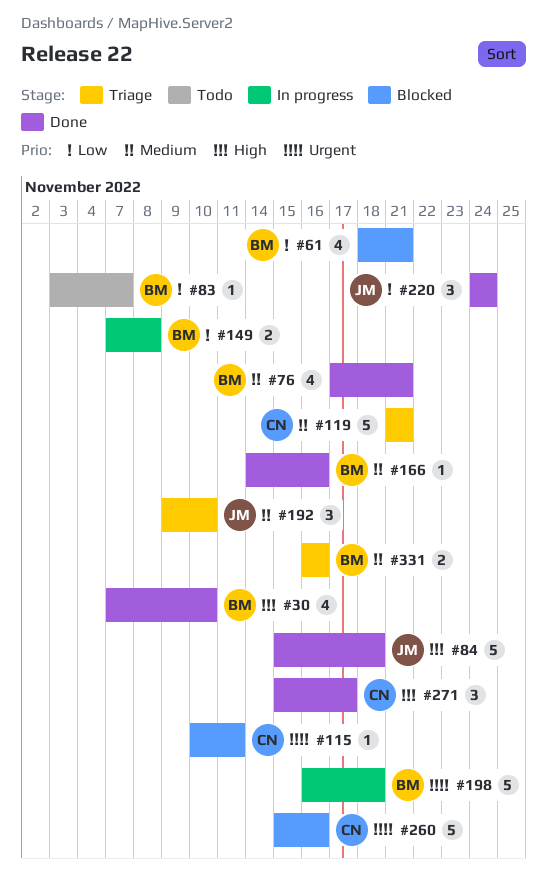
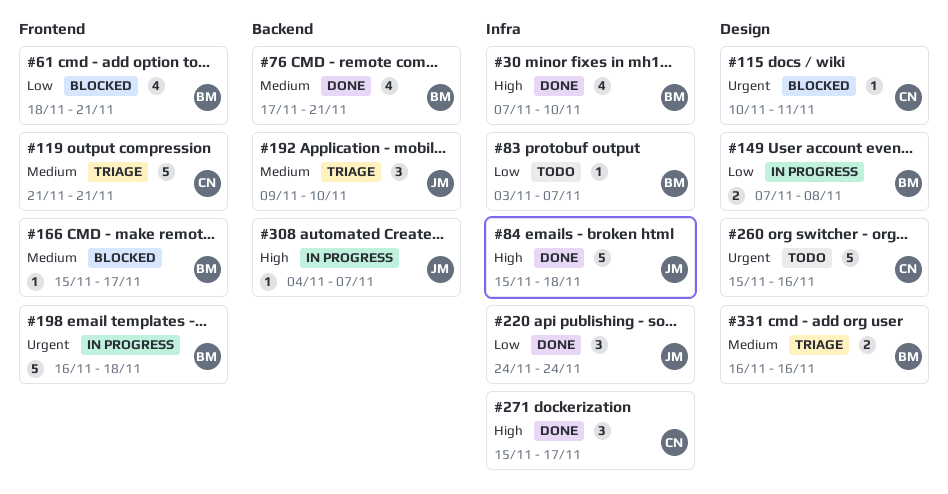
#166, status: Done -> Blocked
#166, start: Nov 14 -> Nov 15
#166, due: Nov 16 -> Nov 17
#260, status: Blocked -> Todo
#308: none -> present

